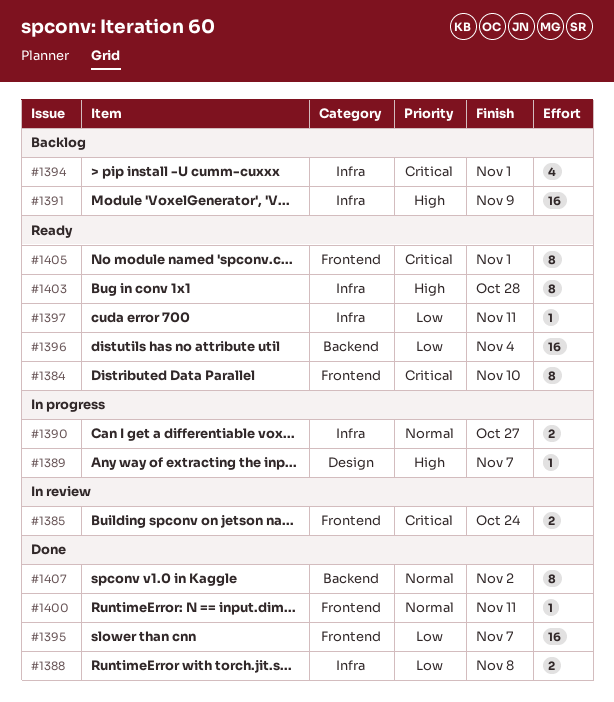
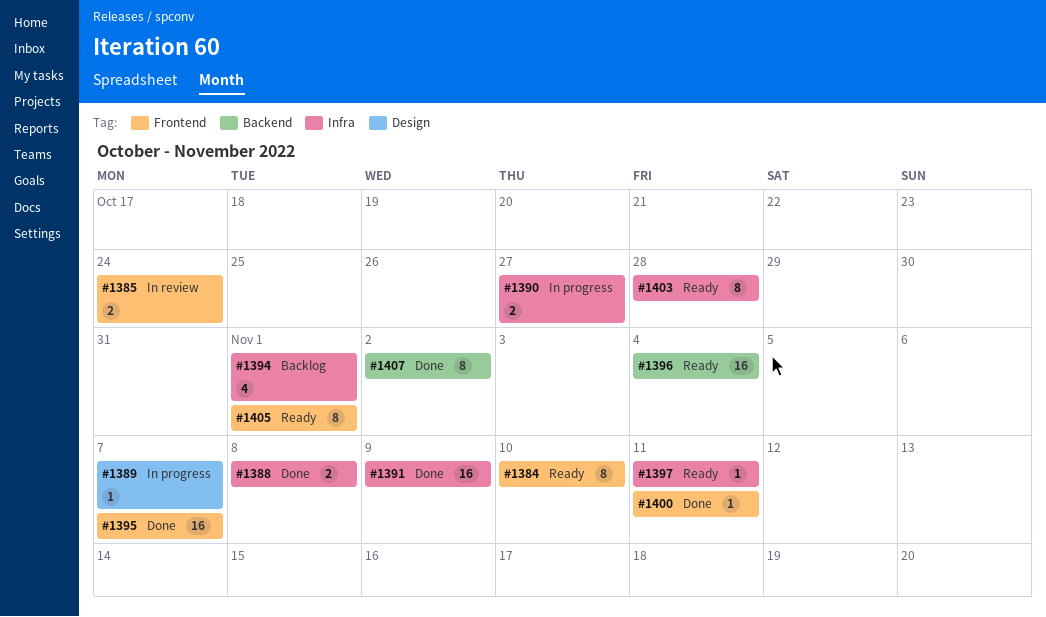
#1391, status: Backlog -> Done

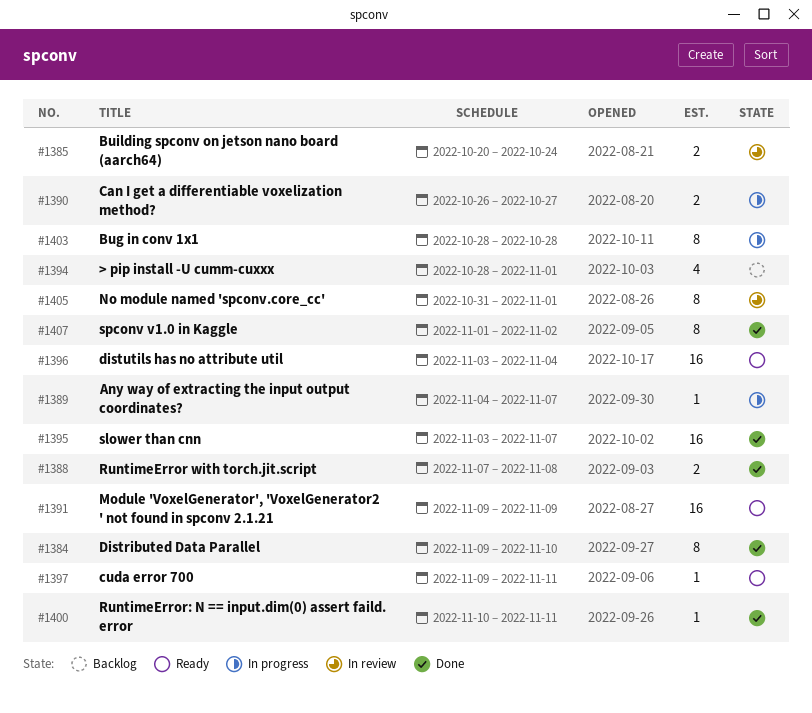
#1384, status: Ready -> Done
#1391, status: Done -> Ready
#1403, status: Ready -> In progress
#1405, status: Ready -> In review

